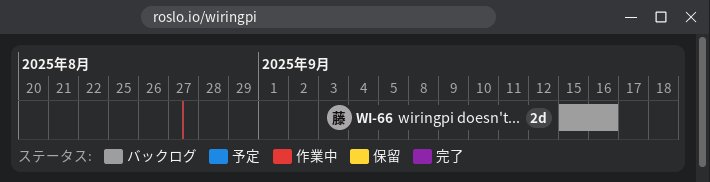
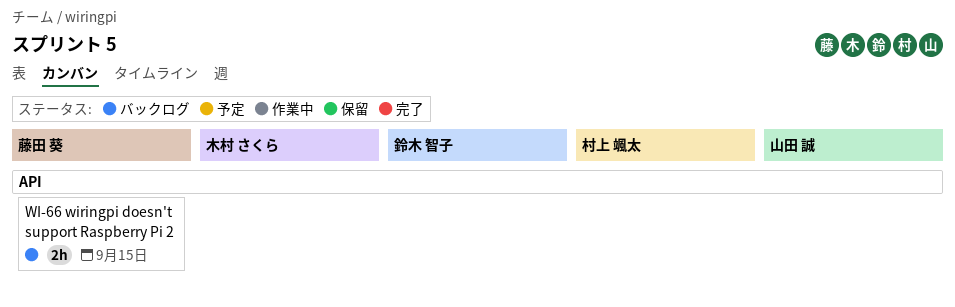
WI-66, estimate: 2d -> 2h
WI-66, due: Sep 16 -> Sep 15

